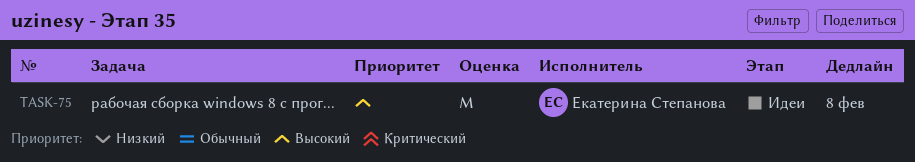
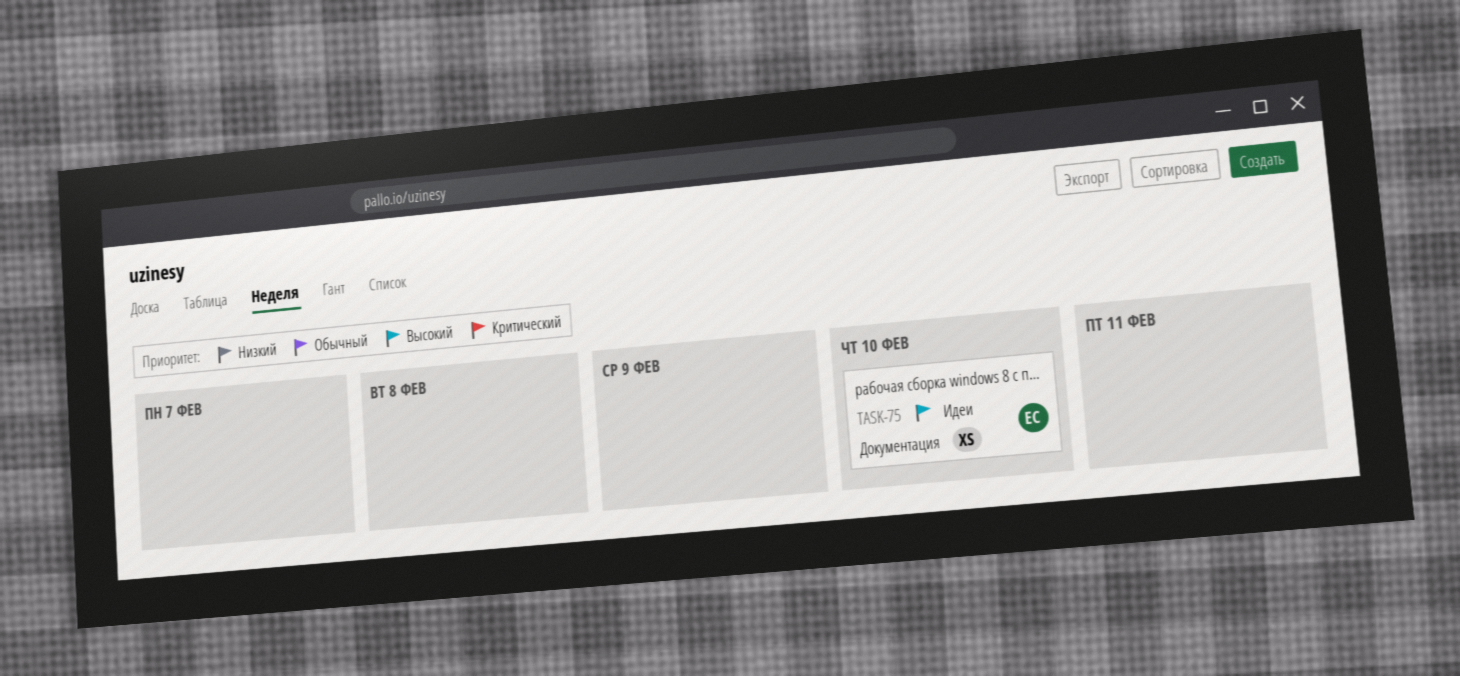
TASK-75, estimate: M -> XS
TASK-75, due: Feb 8 -> Feb 10

